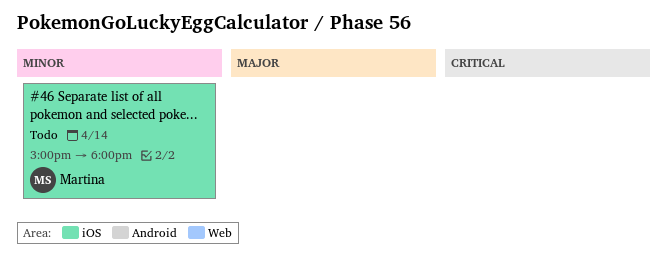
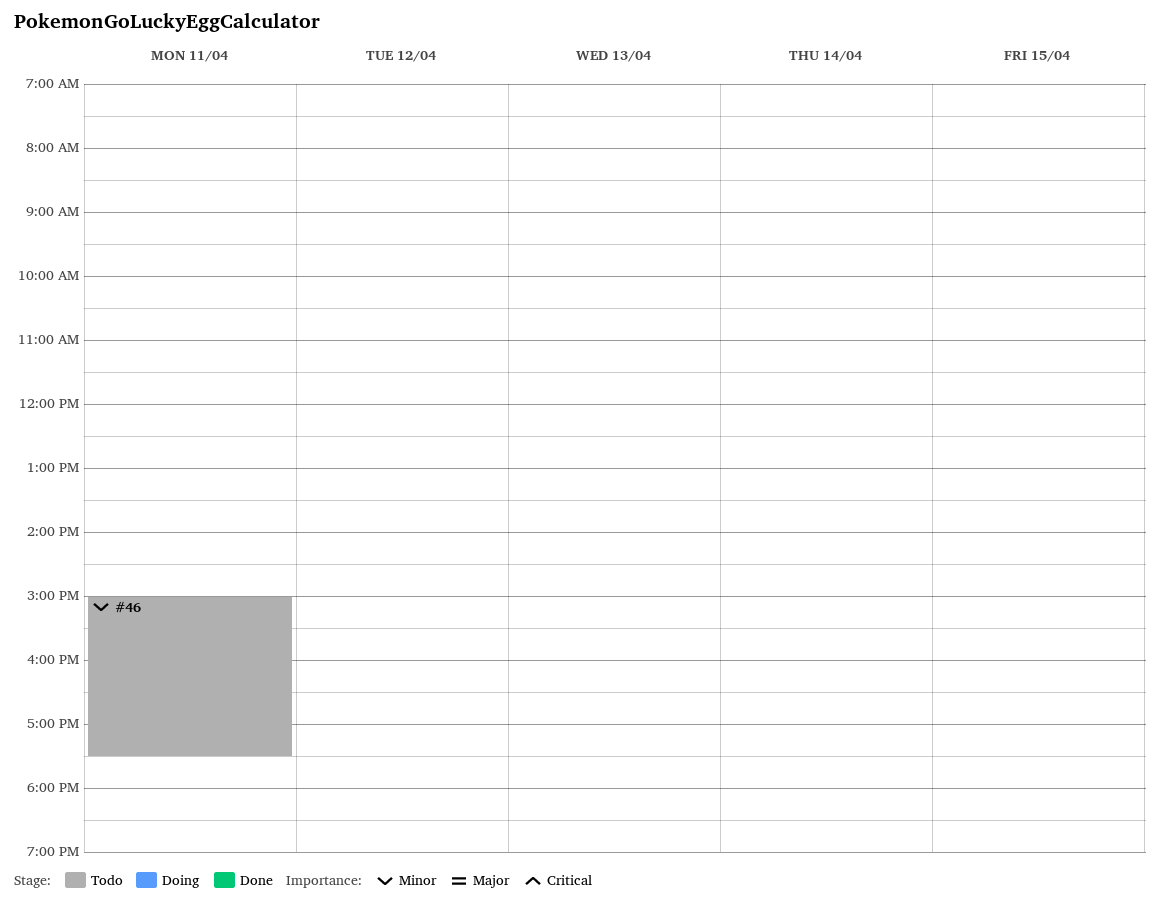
#46, day: Apr 14 -> Apr 11
#46, ends: 18:00 -> 17:30

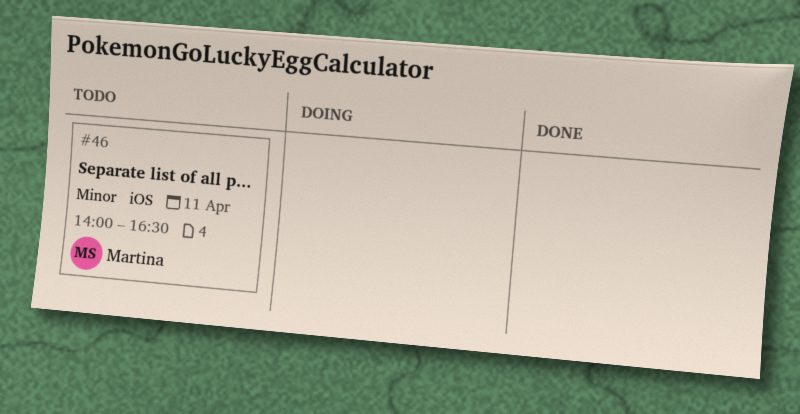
#46, begins: 15:00 -> 14:00
#46, ends: 17:30 -> 16:30

